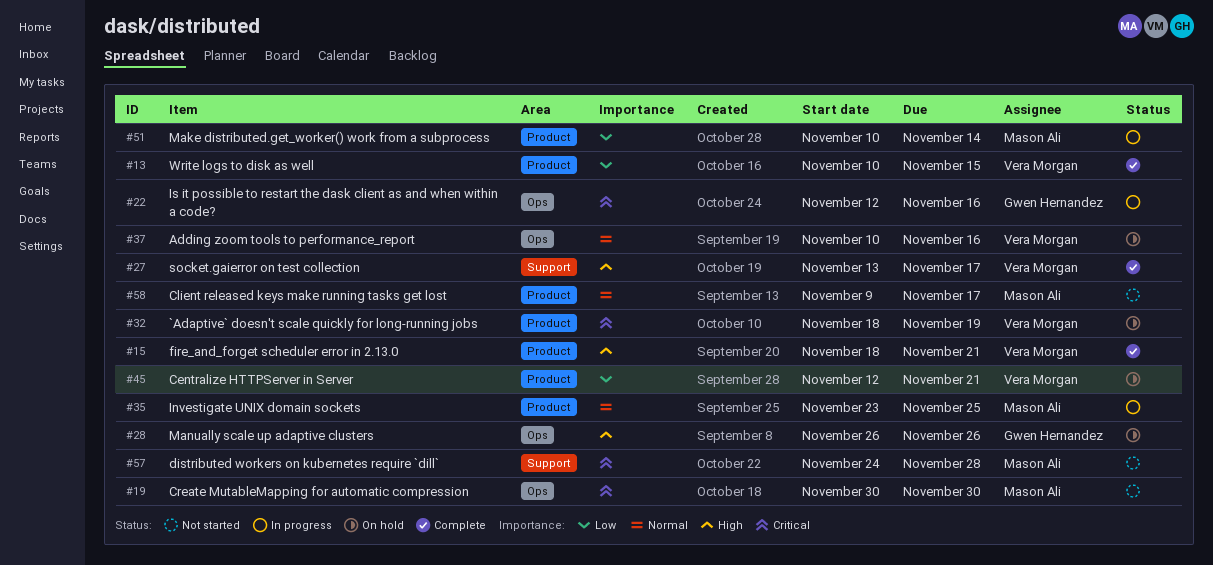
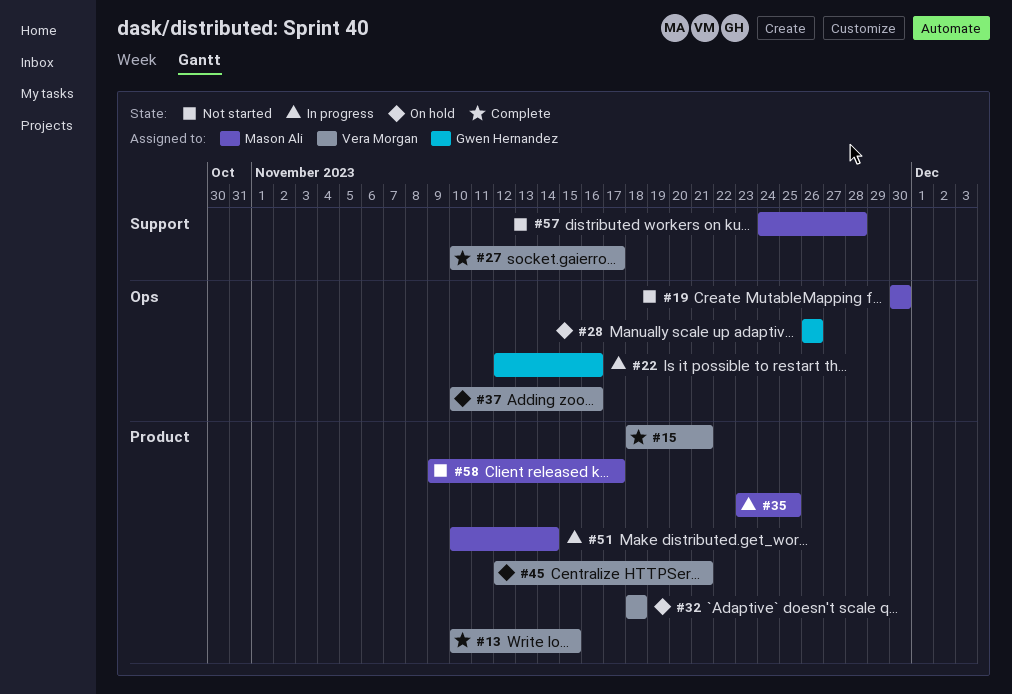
#27, start: Nov 13 -> Nov 10
#32, due: Nov 19 -> Nov 18

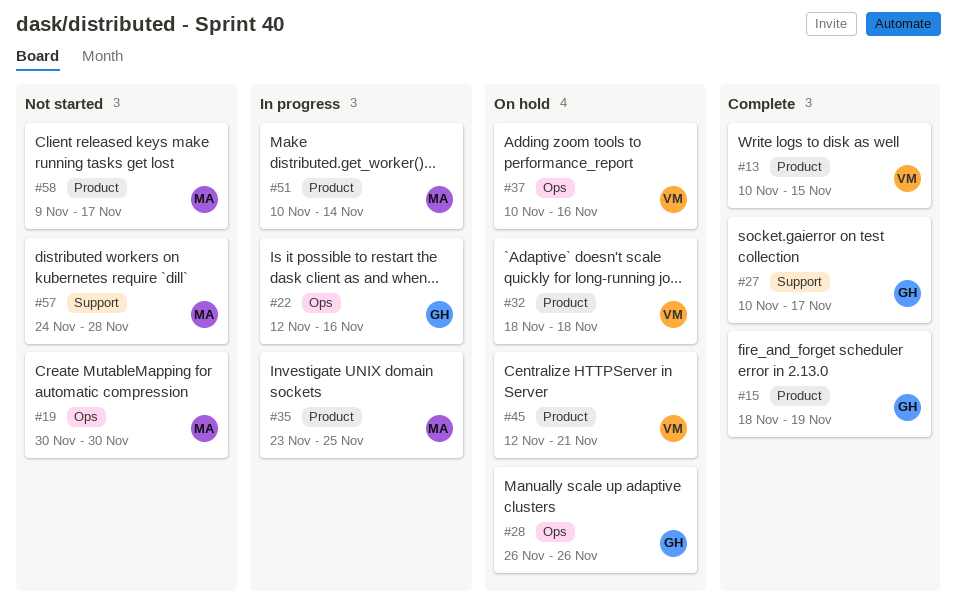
#15, owner: Vera Morgan -> Gwen Hernandez
#15, due: Nov 21 -> Nov 19
#27, owner: Vera Morgan -> Gwen Hernandez

